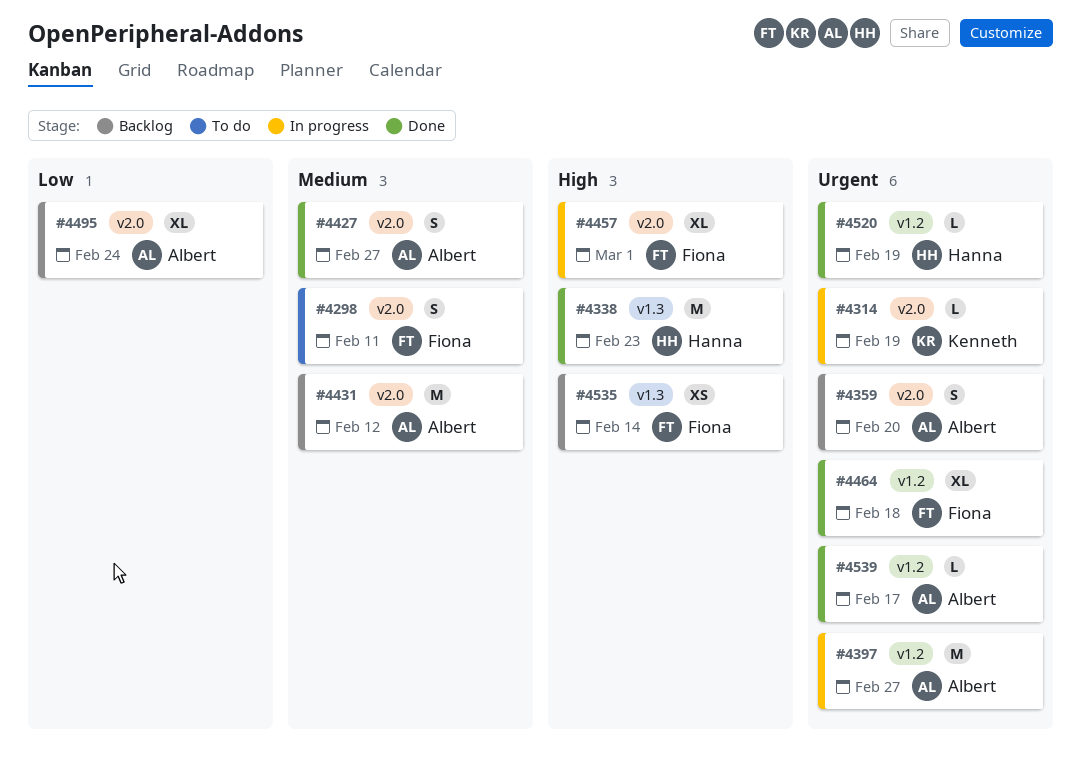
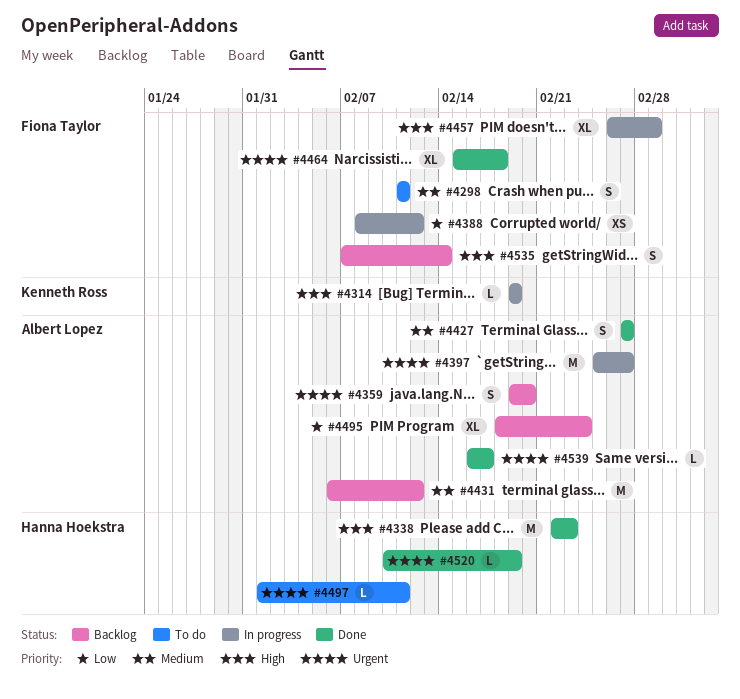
#4314, priority: Urgent -> High
#4388: none -> present
#4497: none -> present
#4535, estimate: XS -> S

